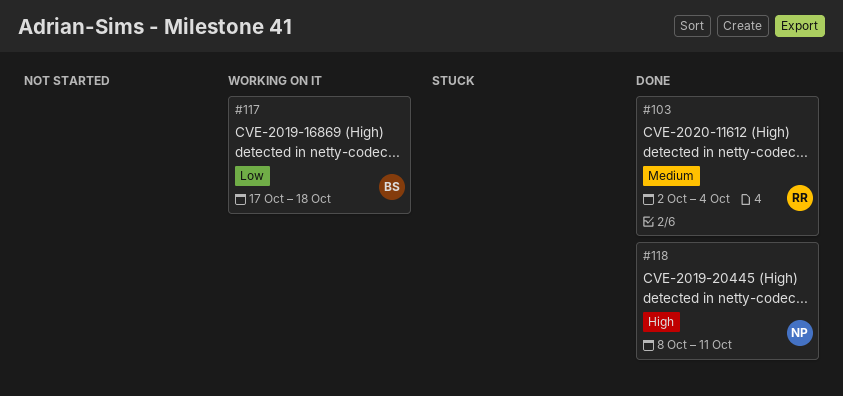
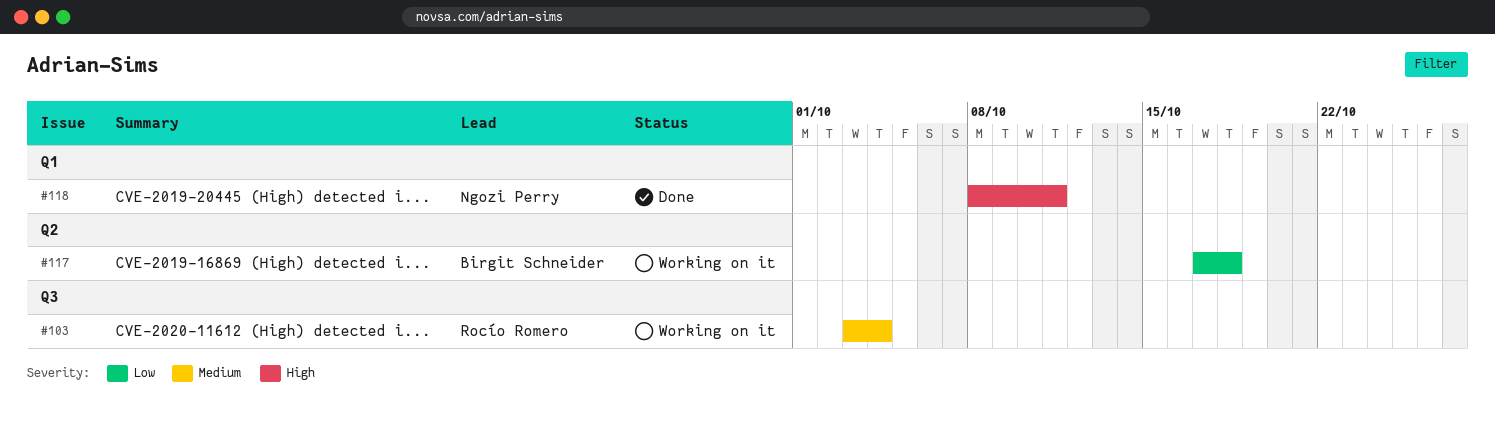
#103, status: Done -> Working on it
#103, start: Oct 2 -> Oct 3

